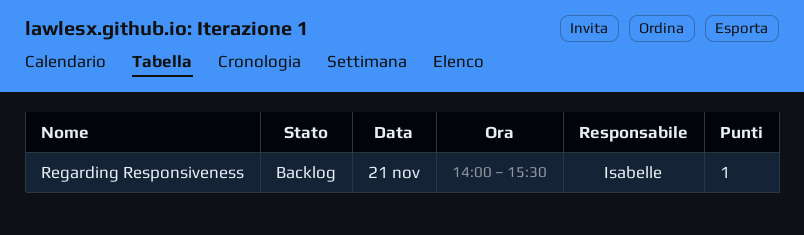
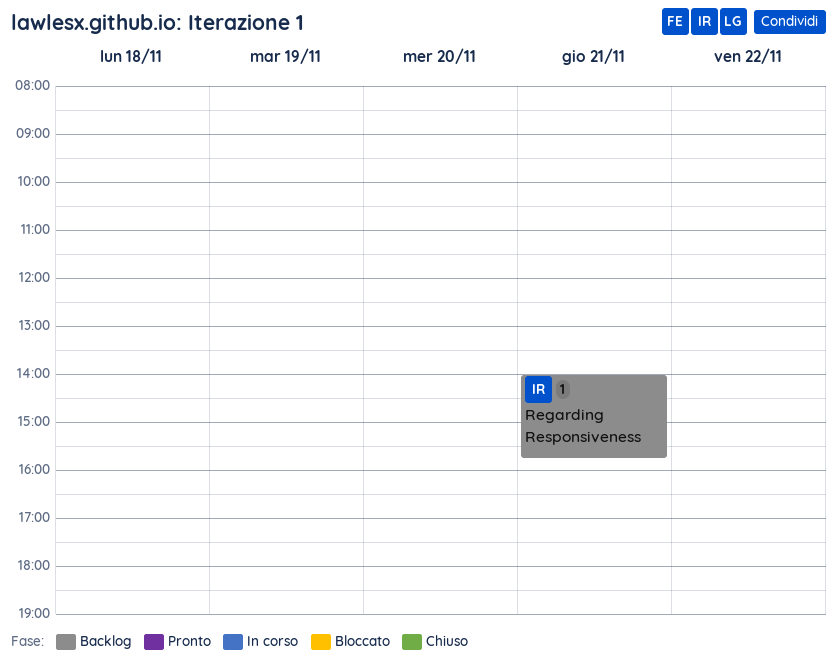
Regarding Responsiveness, ends: 15:30 -> 15:45

